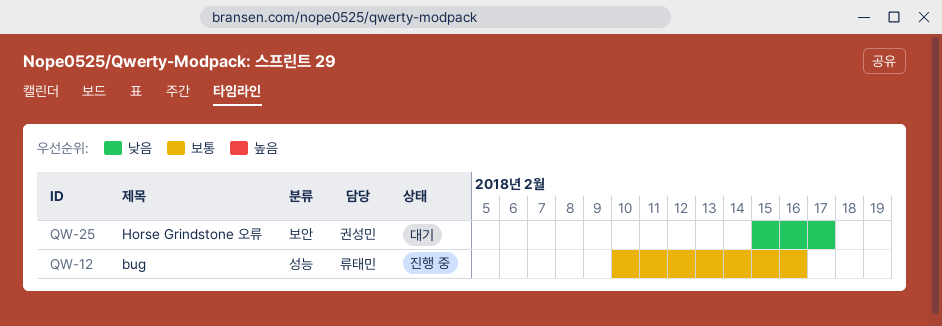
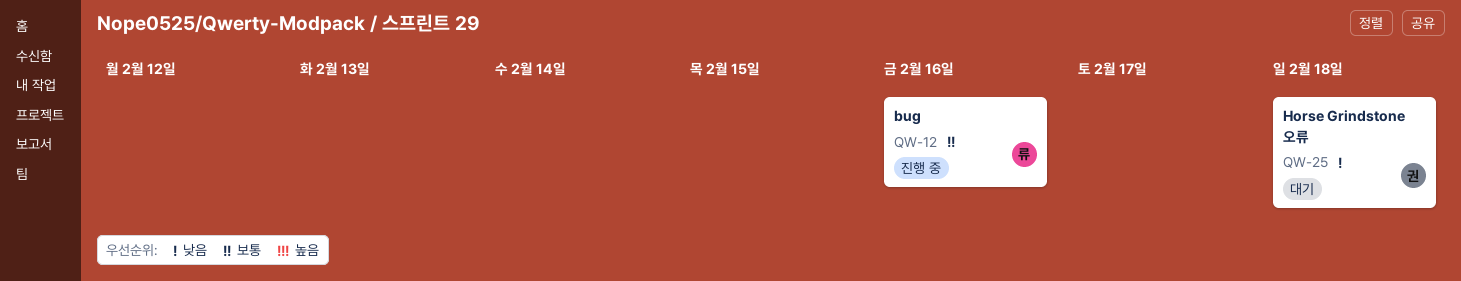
QW-25, due: Feb 17 -> Feb 18

